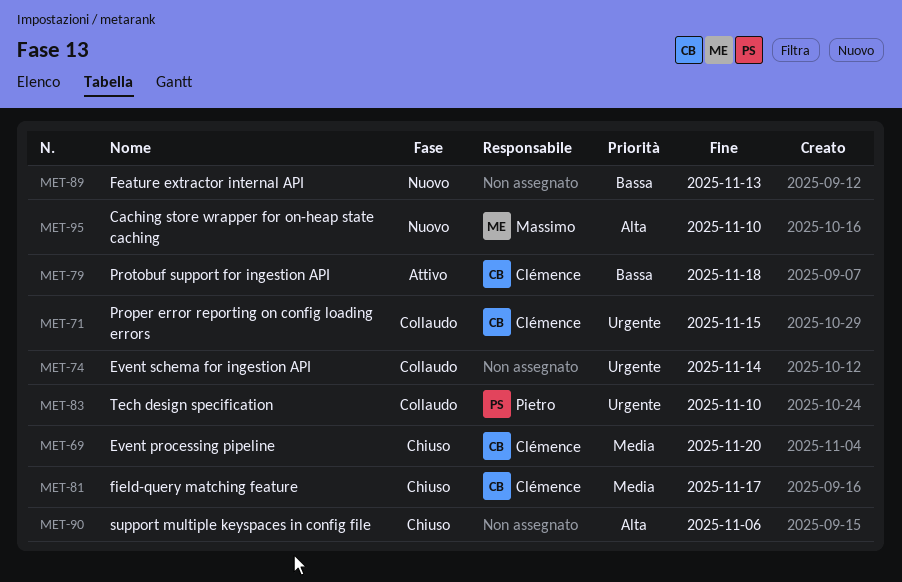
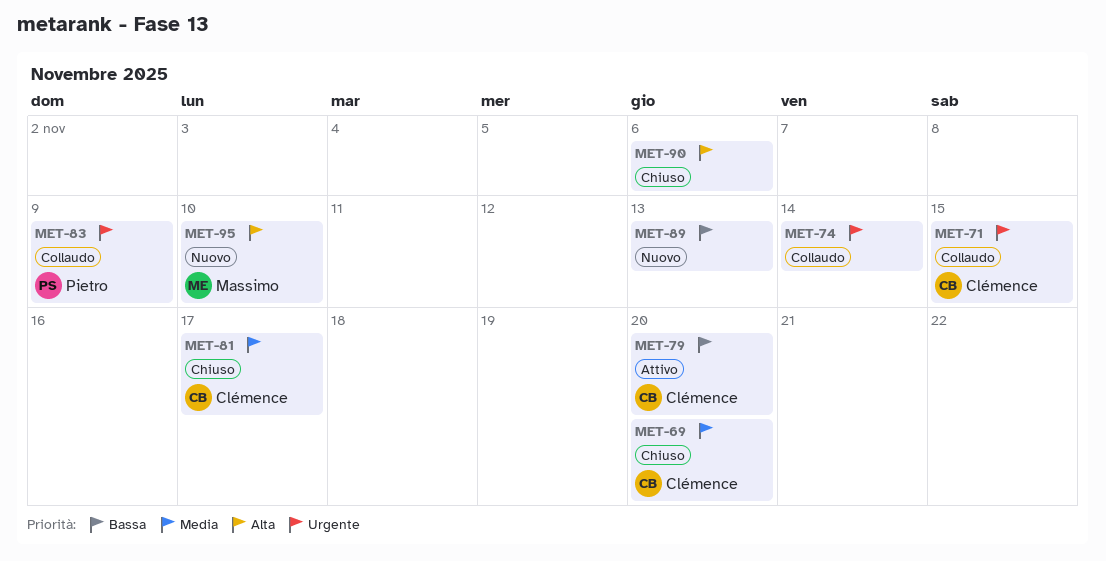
MET-79, due: Nov 18 -> Nov 20
MET-83, due: Nov 10 -> Nov 9

